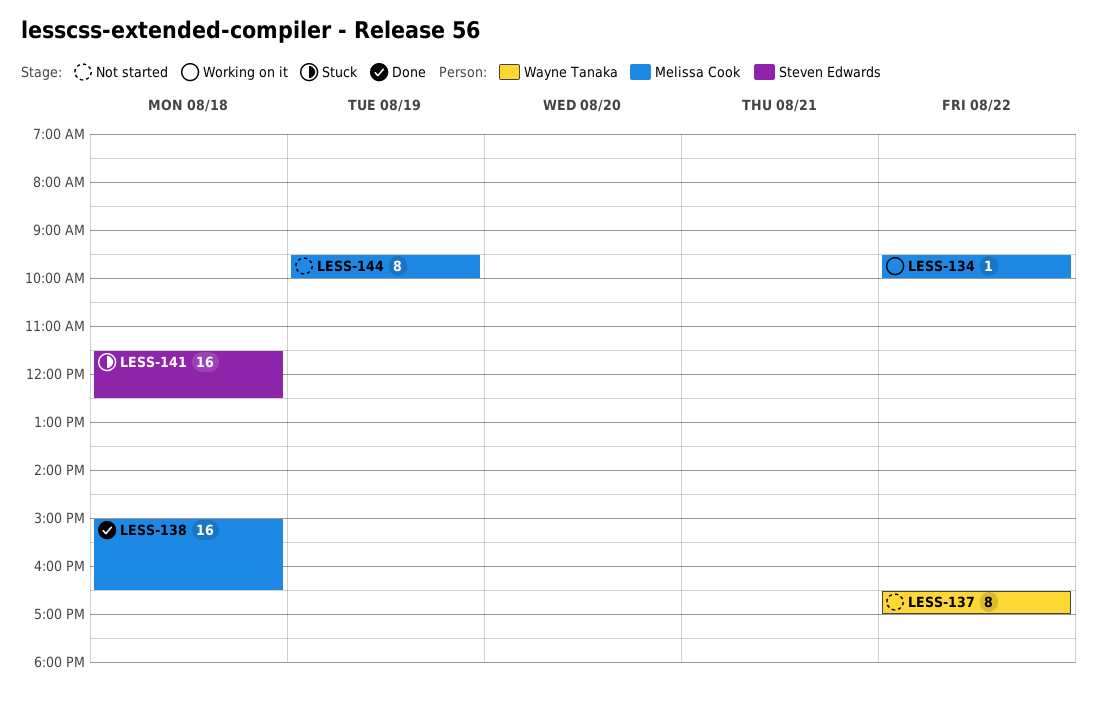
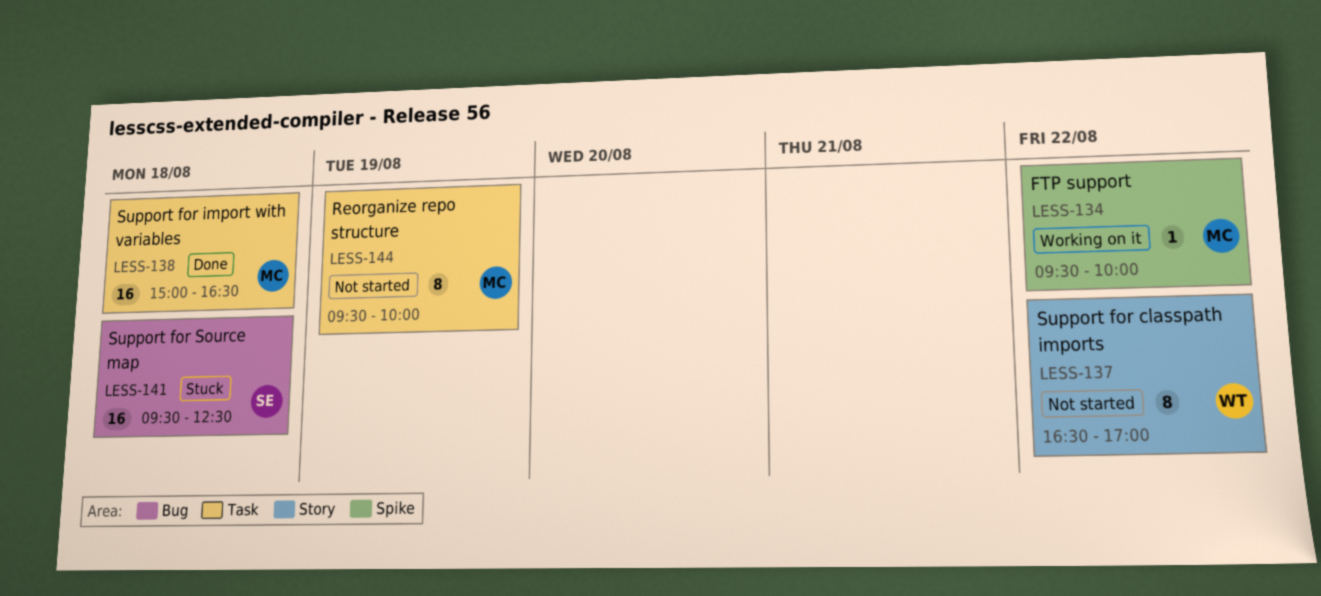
LESS-141, begins: 11:30 -> 09:30

